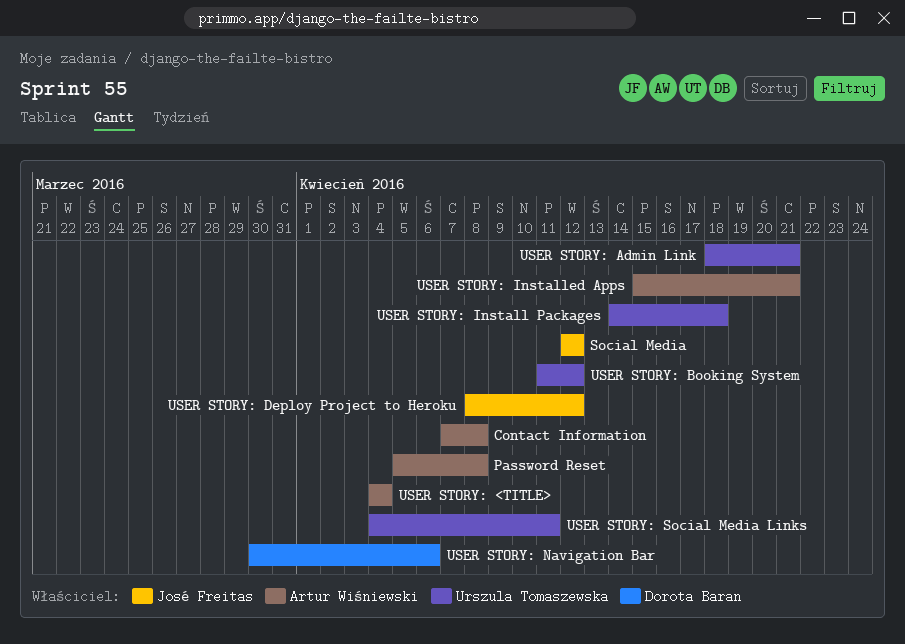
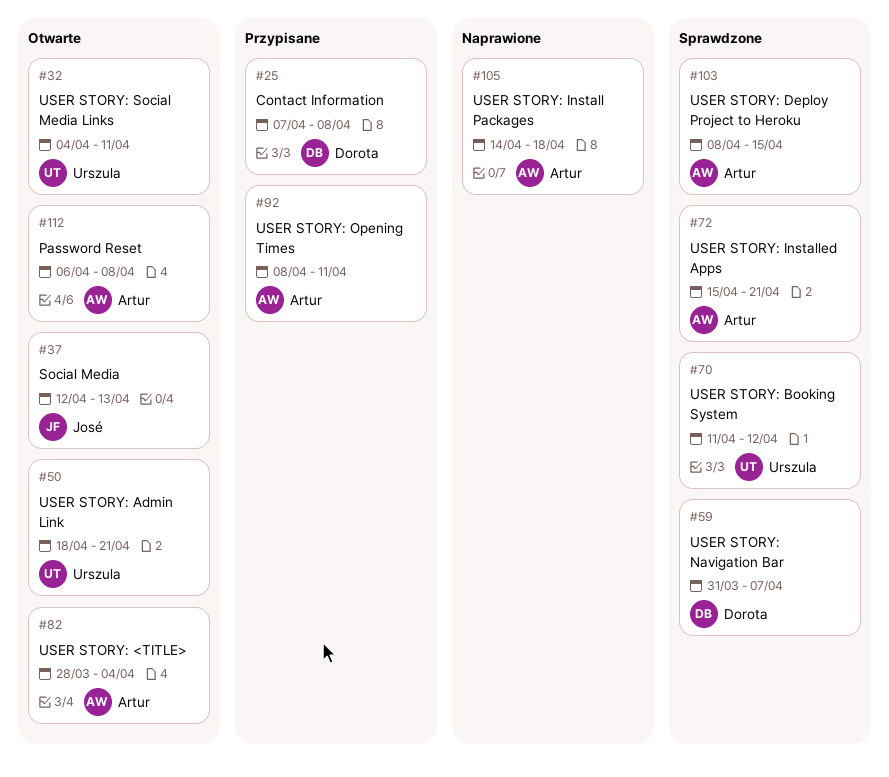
Contact Information, owner: Artur Wiśniewski -> Dorota Baran
Password Reset, start: Apr 5 -> Apr 6
Social Media, due: Apr 12 -> Apr 13
USER STORY: <TITLE>, start: Apr 4 -> Mar 28
USER STORY: Deploy Project to Heroku, owner: José Freitas -> Artur Wiśniewski
USER STORY: Deploy Project to Heroku, due: Apr 12 -> Apr 15
USER STORY: Install Packages, owner: Urszula Tomaszewska -> Artur Wiśniewski
USER STORY: Navigation Bar, start: Mar 30 -> Mar 31
USER STORY: Navigation Bar, due: Apr 6 -> Apr 7
USER STORY: Opening Times: none -> present

